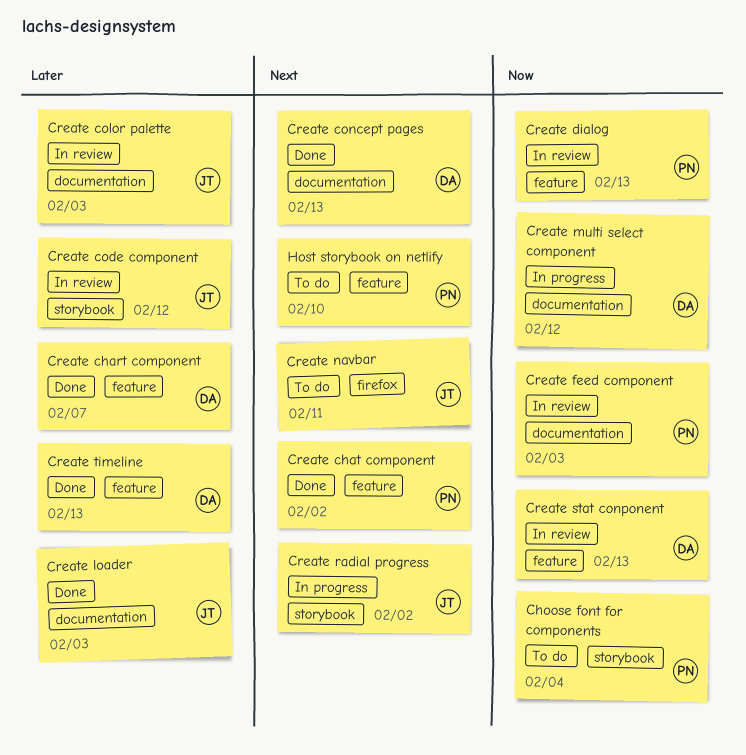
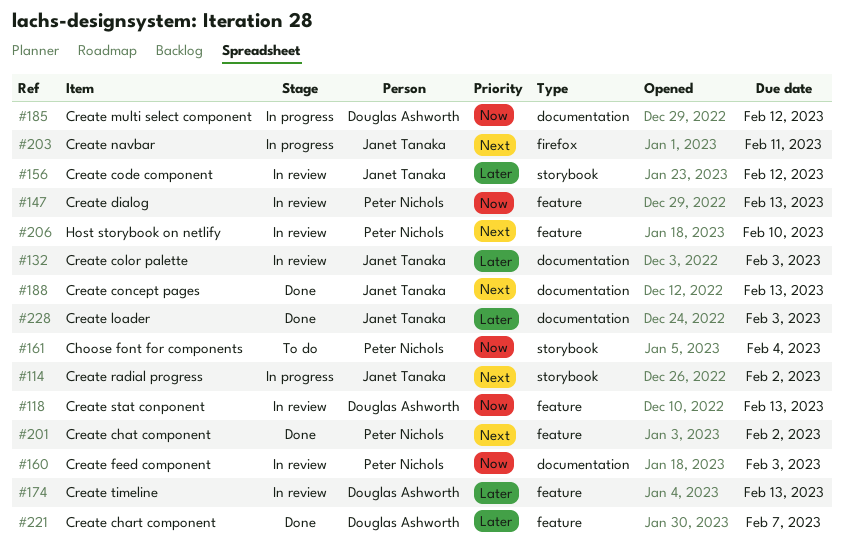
Create concept pages, owner: Douglas Ashworth -> Janet Tanaka
Create navbar, status: To do -> In progress
Create timeline, status: Done -> In review
Host storybook on netlify, status: To do -> In review

